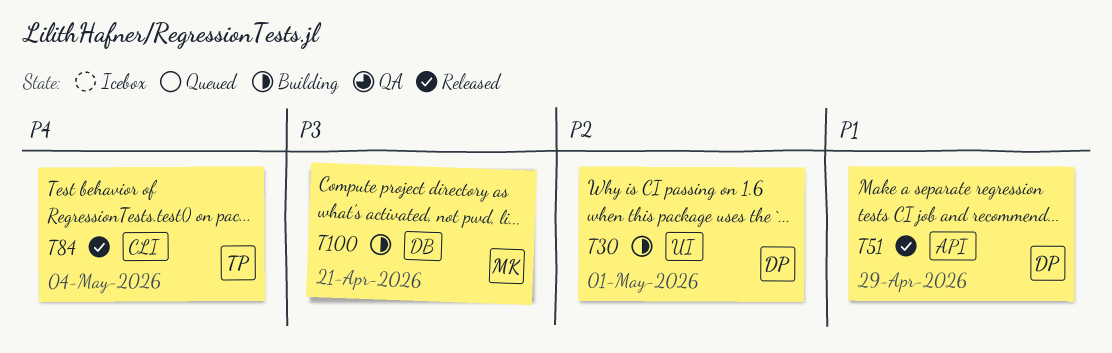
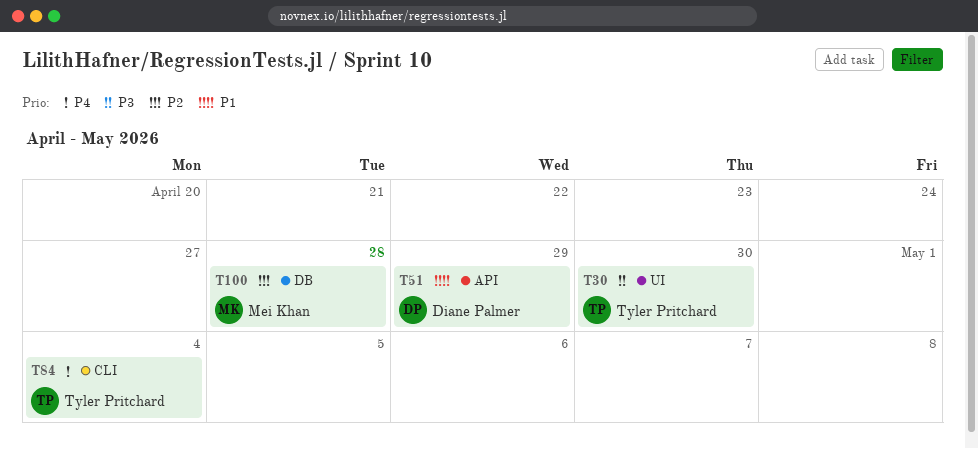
T30, owner: Diane Palmer -> Tyler Pritchard
T30, priority: P2 -> P3
T30, due: May 1 -> Apr 30
T100, priority: P3 -> P2
T100, due: Apr 21 -> Apr 28

